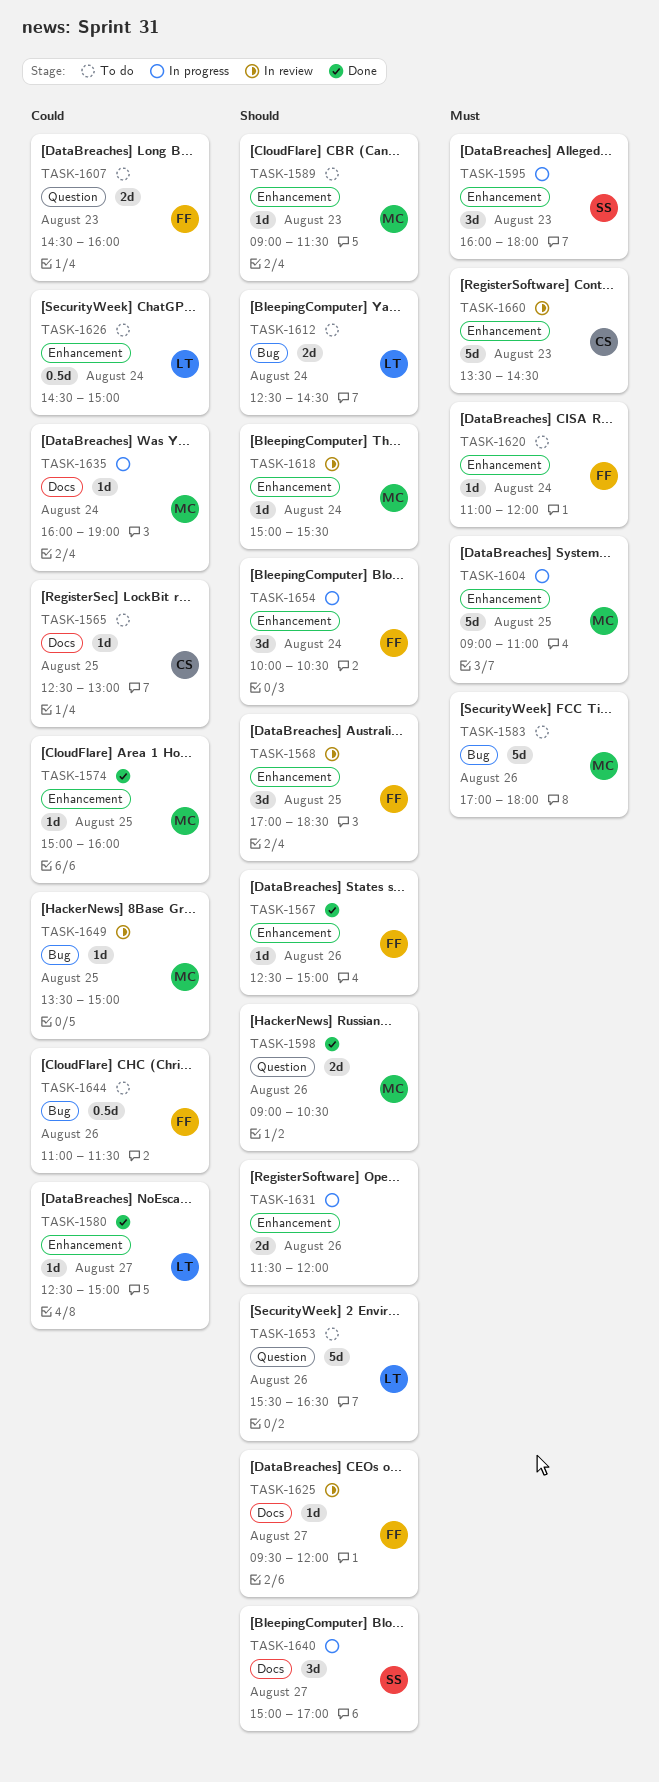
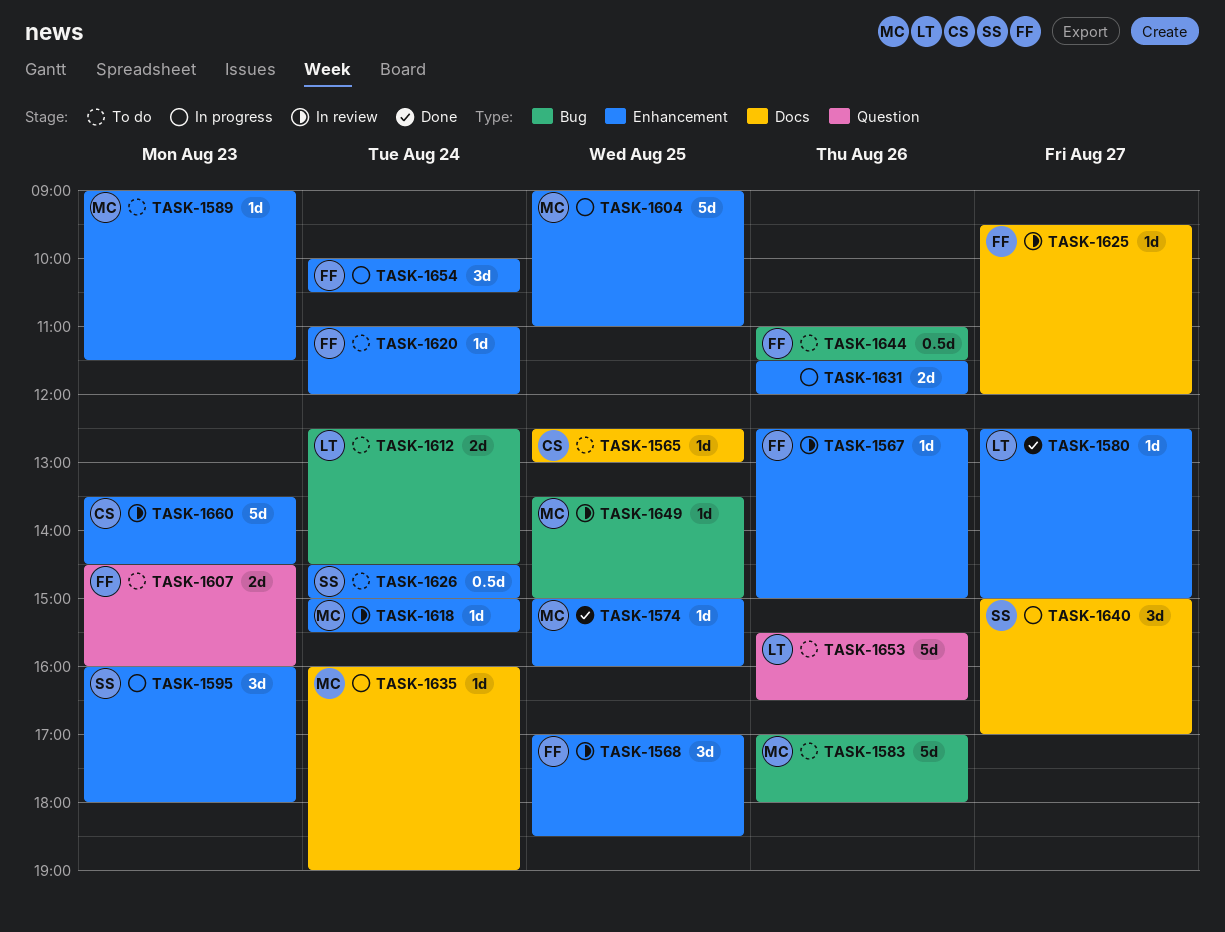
TASK-1567, status: Done -> In review
TASK-1598: present -> none
TASK-1626, owner: LT -> SS

